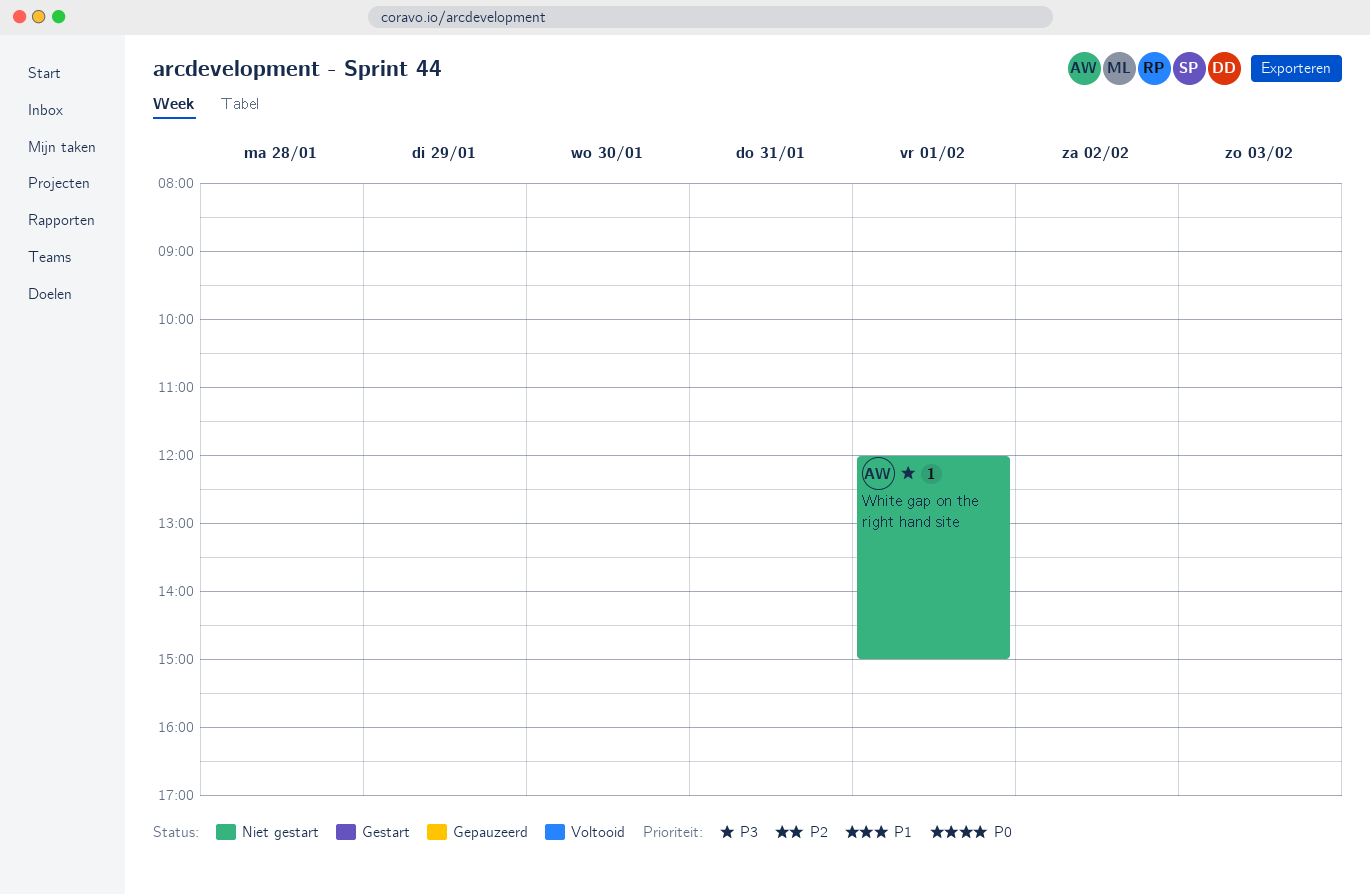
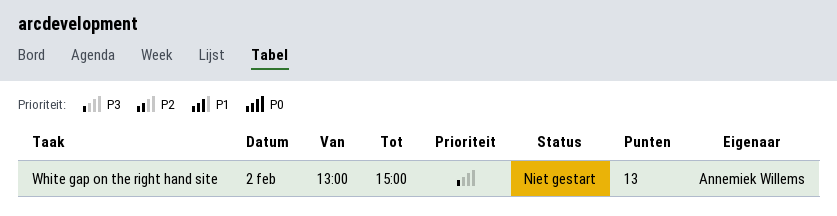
White gap on the right hand site, estimate: 1 -> 13
White gap on the right hand site, day: Feb 1 -> Feb 2
White gap on the right hand site, begins: 12:00 -> 13:00

